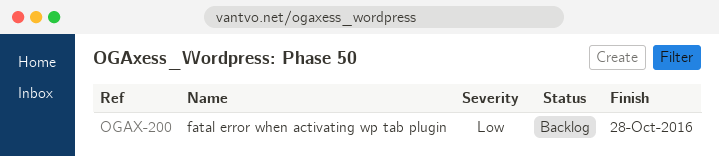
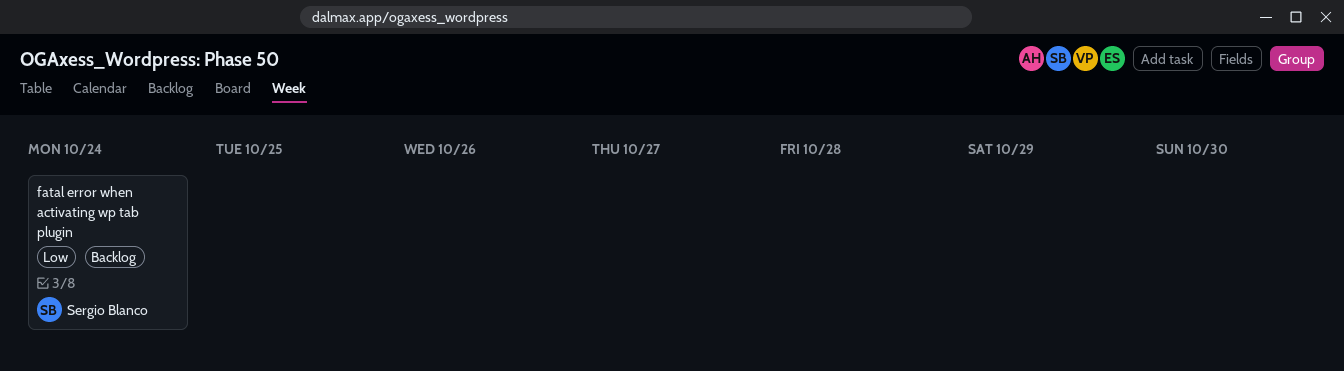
fatal error when activating wp tab plugin, due: Oct 28 -> Oct 24

